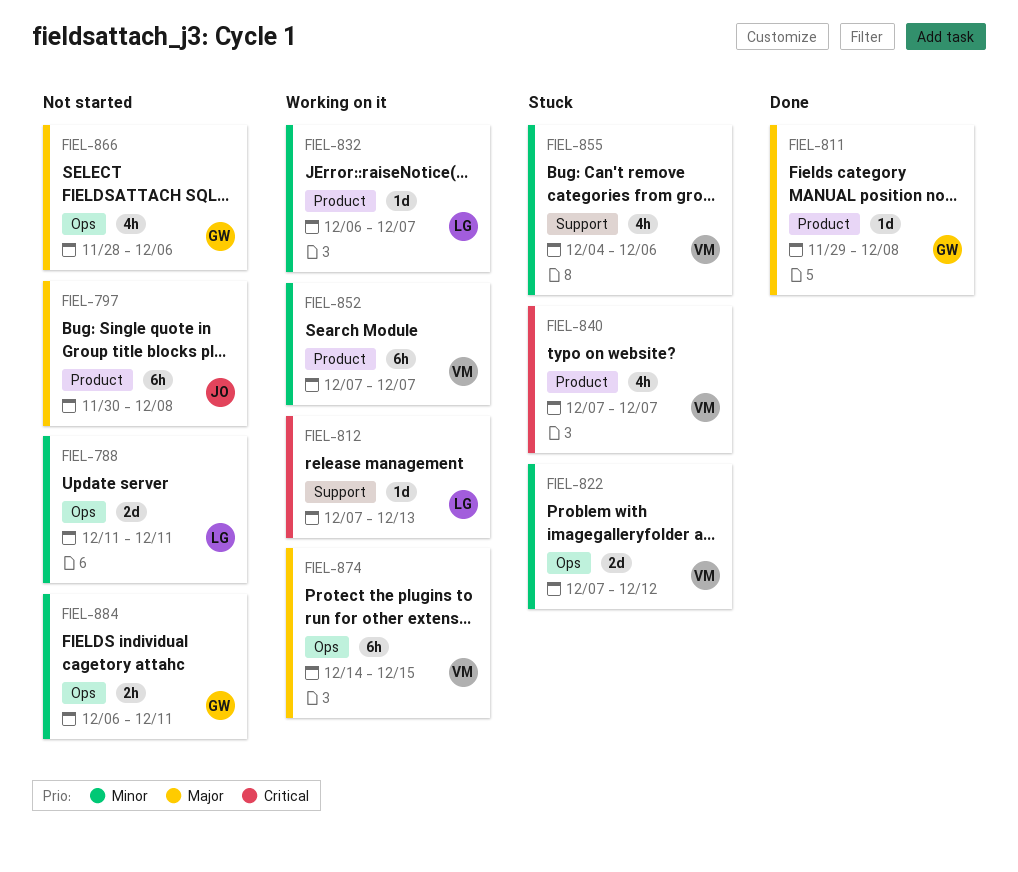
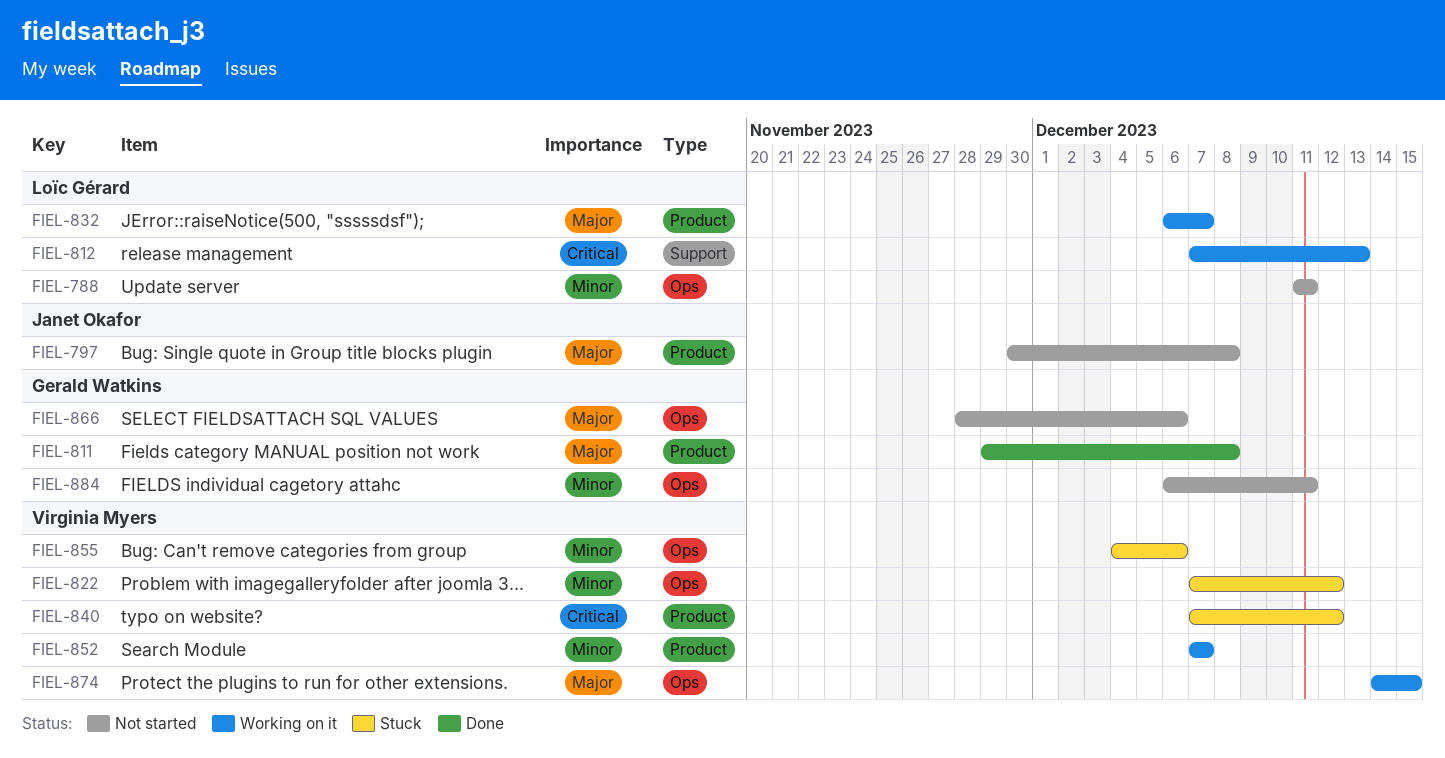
FIEL-832, priority: Minor -> Major
FIEL-840, due: Dec 7 -> Dec 12
FIEL-855, label: Support -> Ops

